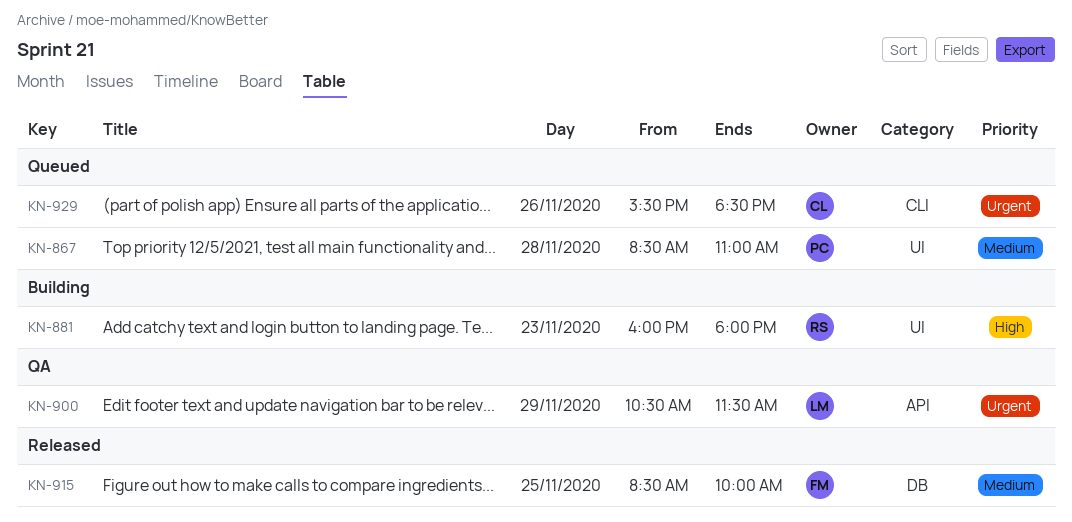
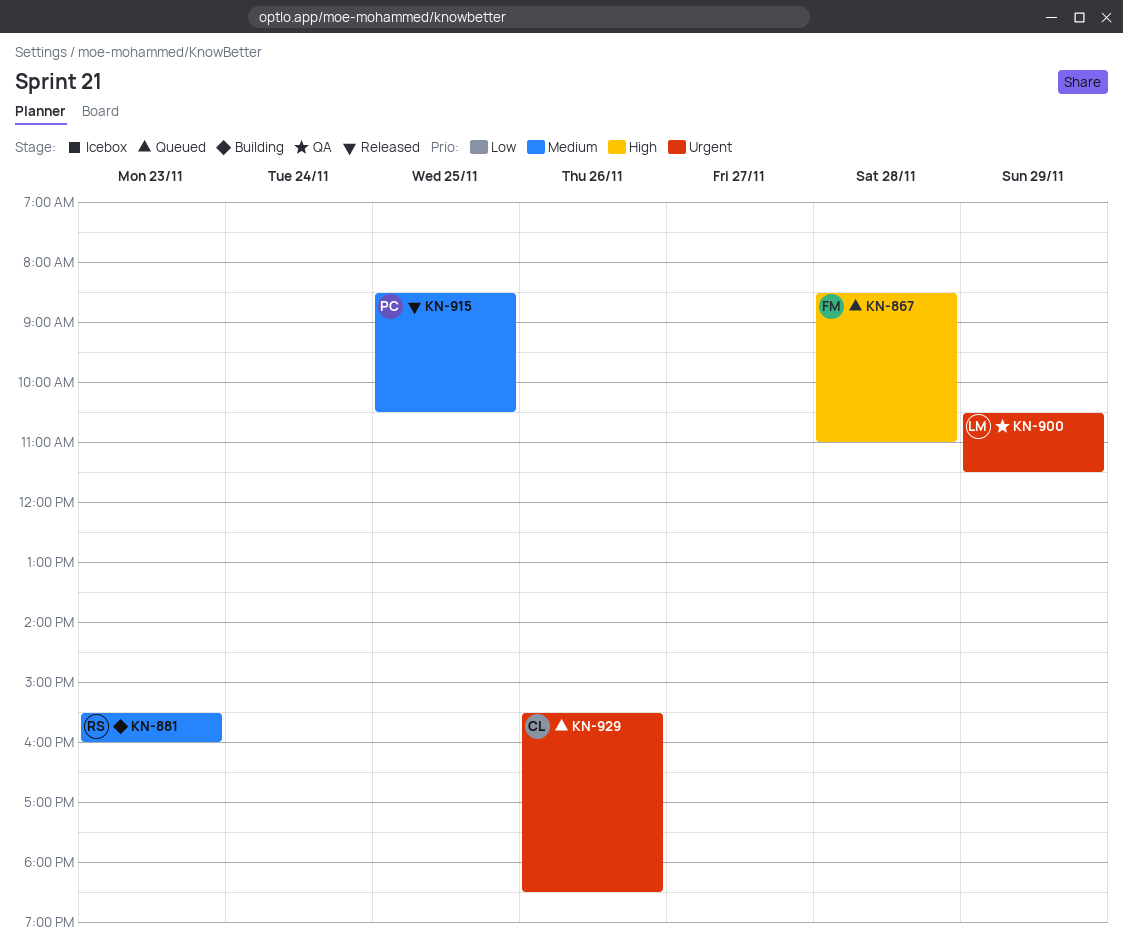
KN-867, owner: PC -> FM
KN-867, priority: Medium -> High
KN-881, priority: High -> Medium
KN-881, begins: 16:00 -> 15:30
KN-881, ends: 18:00 -> 16:00
KN-915, owner: FM -> PC
KN-915, ends: 10:00 -> 10:30

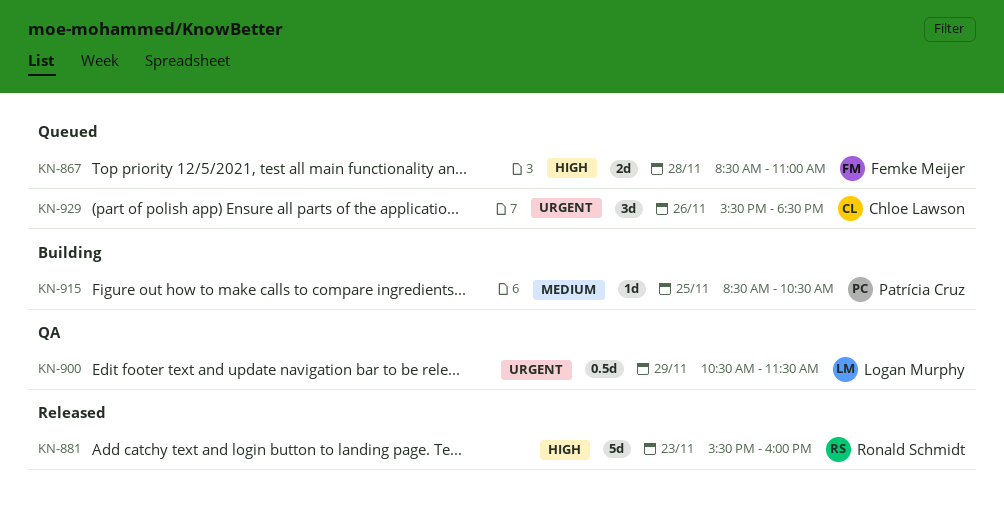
KN-881, status: Building -> Released
KN-881, priority: Medium -> High
KN-915, status: Released -> Building

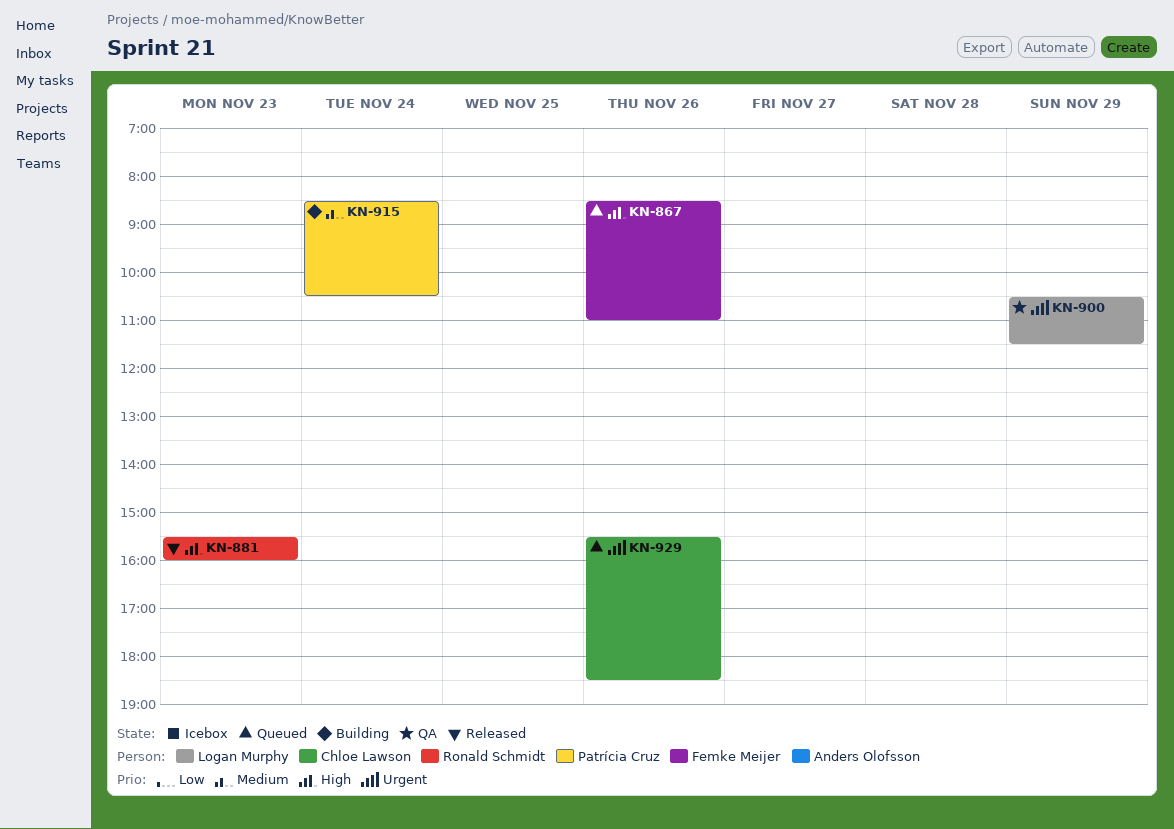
KN-867, day: Nov 28 -> Nov 26
KN-915, day: Nov 25 -> Nov 24

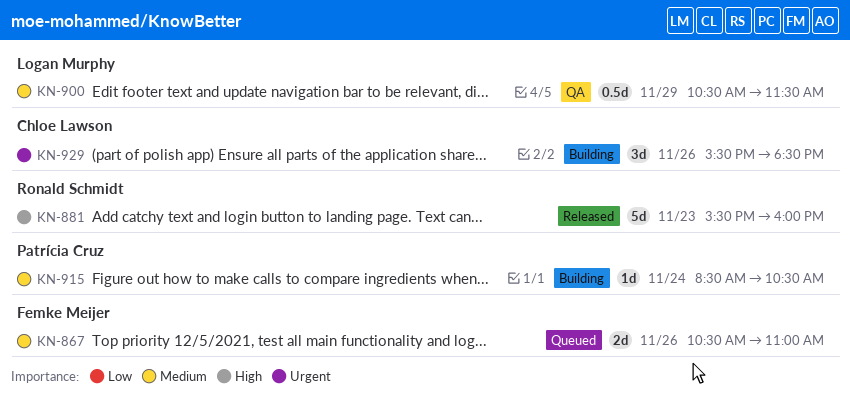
KN-867, priority: High -> Medium
KN-867, begins: 08:30 -> 10:30
KN-900, priority: Urgent -> Medium
KN-929, status: Queued -> Building

